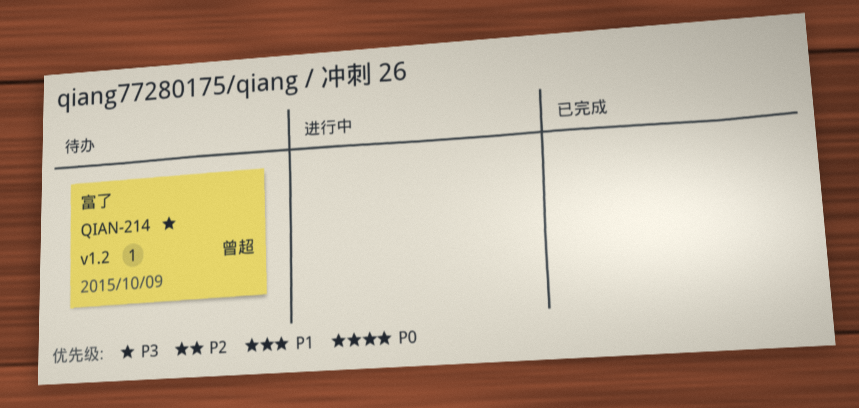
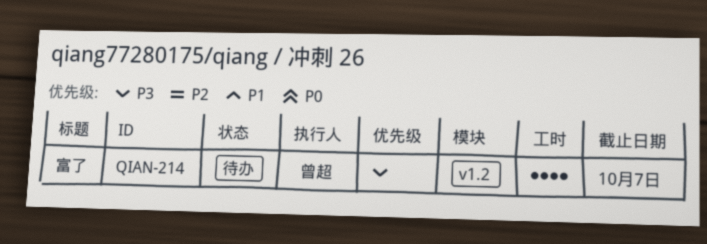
QIAN-214, estimate: 1 -> 4
QIAN-214, due: Oct 9 -> Oct 7

